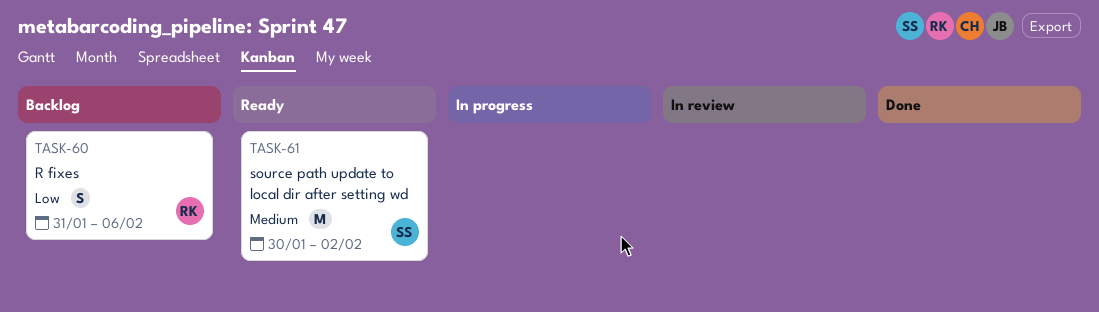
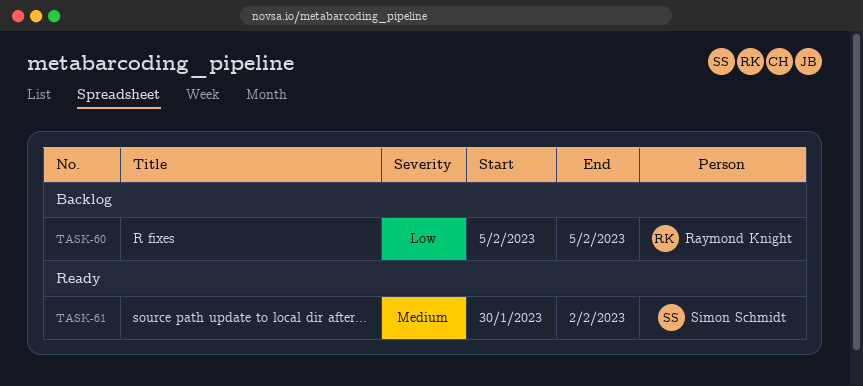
TASK-60, start: Jan 31 -> Feb 5
TASK-60, due: Feb 6 -> Feb 5

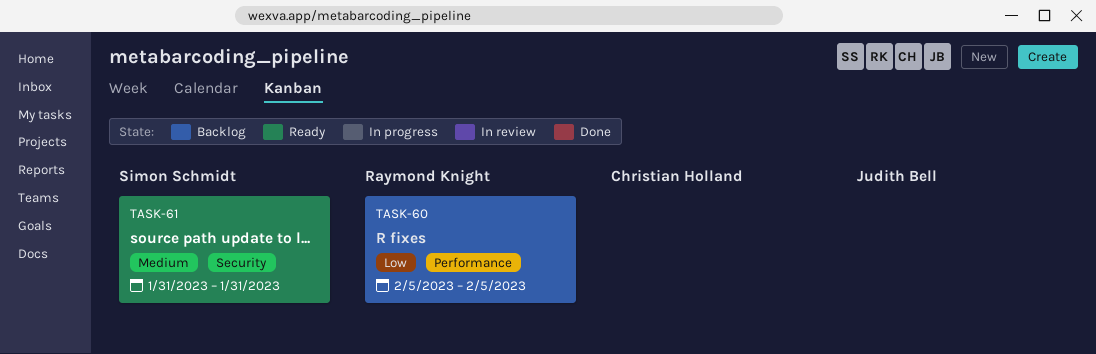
TASK-61, start: Jan 30 -> Jan 31
TASK-61, due: Feb 2 -> Jan 31

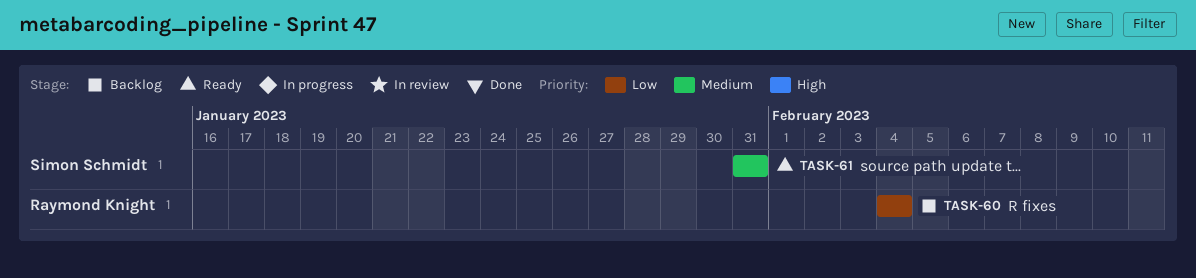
TASK-60, start: Feb 5 -> Feb 4
TASK-60, due: Feb 5 -> Feb 4

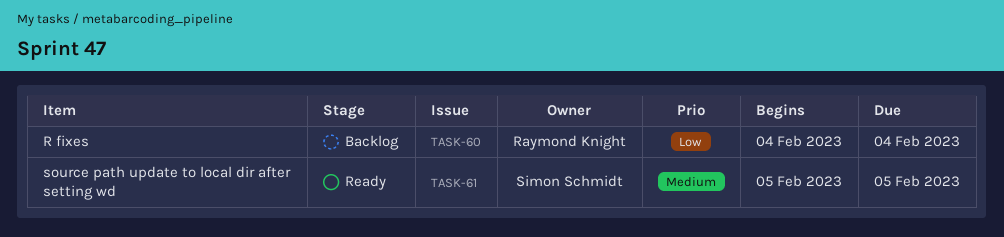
TASK-61, start: Jan 31 -> Feb 5
TASK-61, due: Jan 31 -> Feb 5

